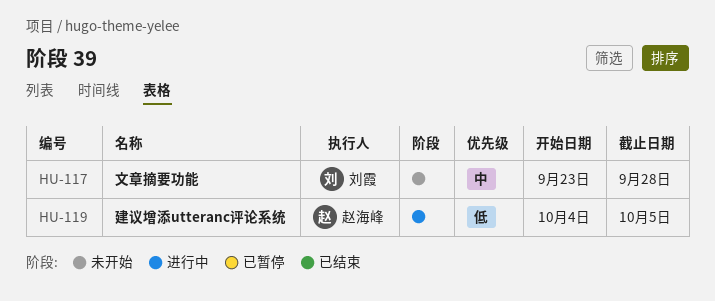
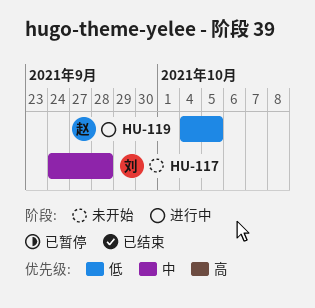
HU-117, start: Sep 23 -> Sep 24

